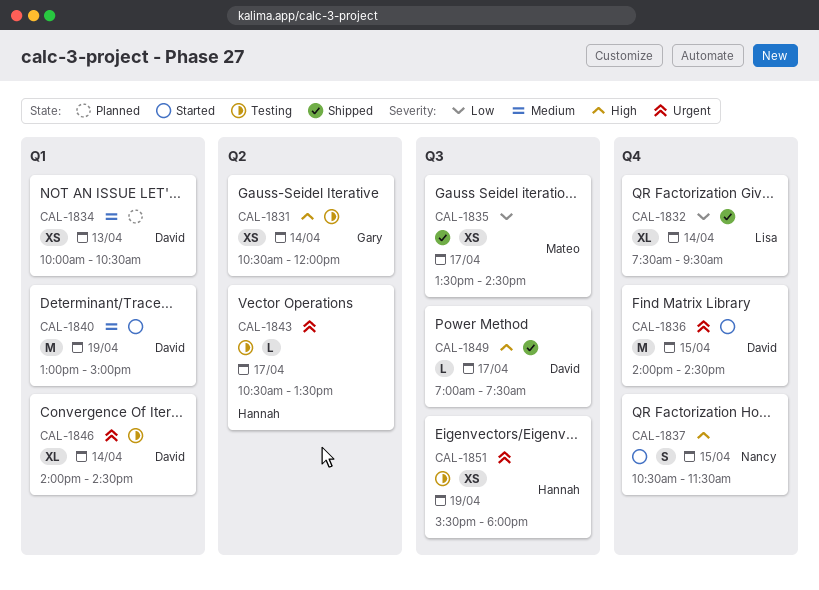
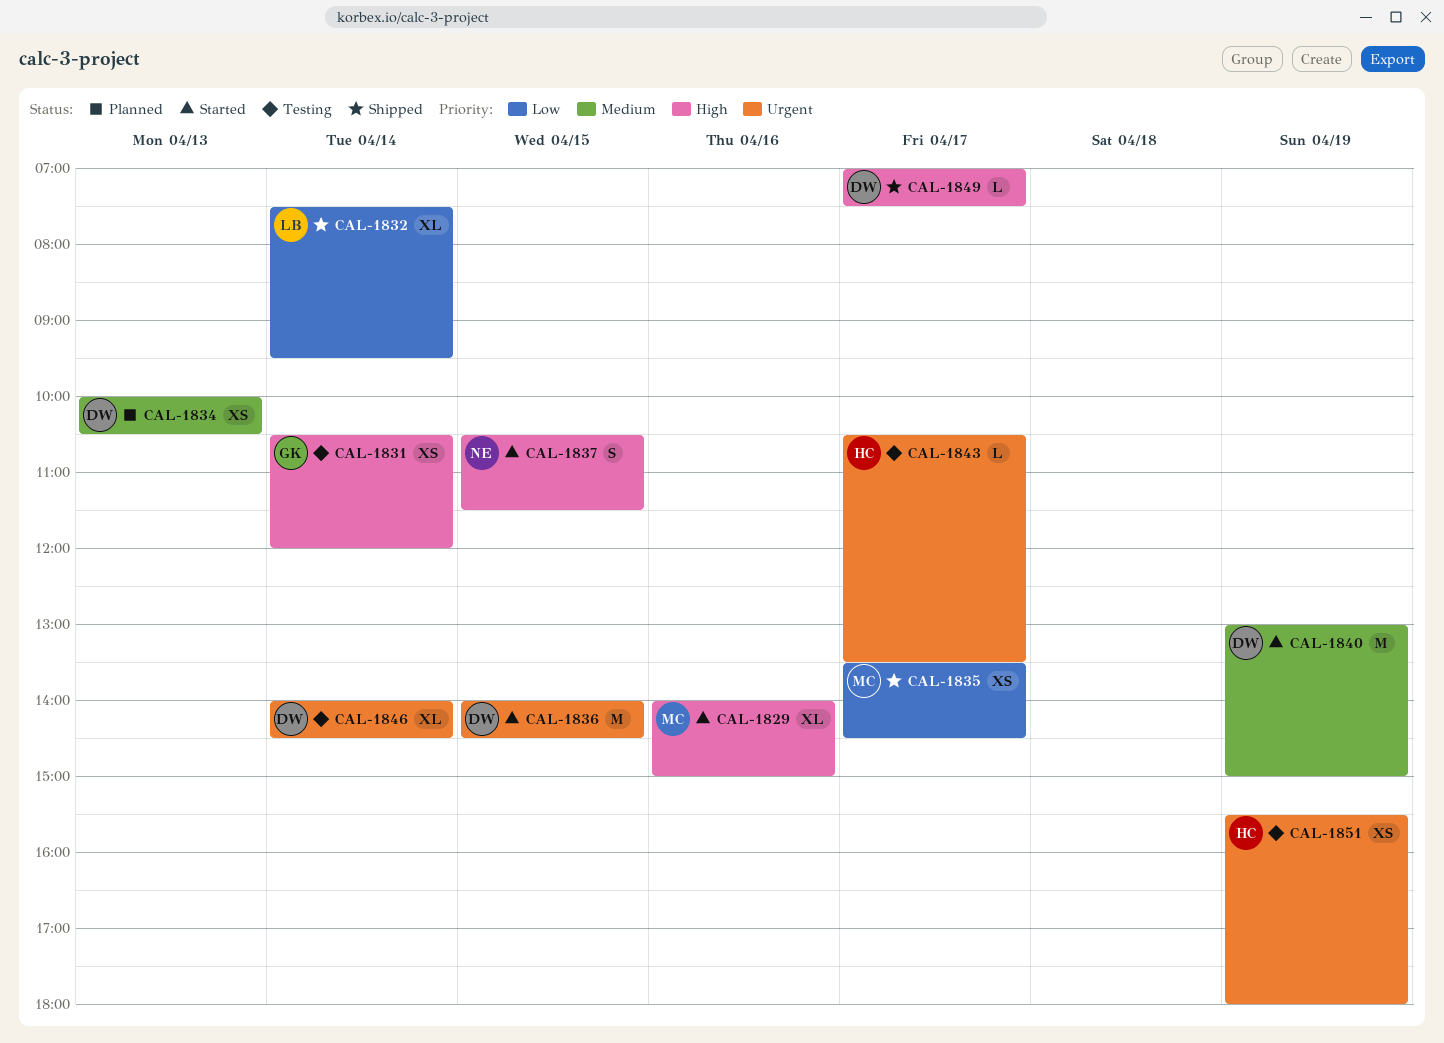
CAL-1829: none -> present

